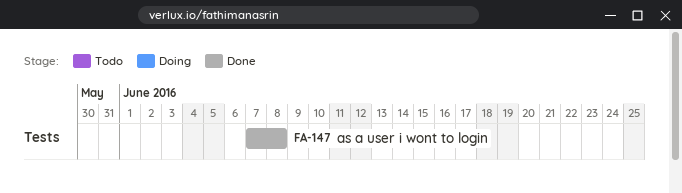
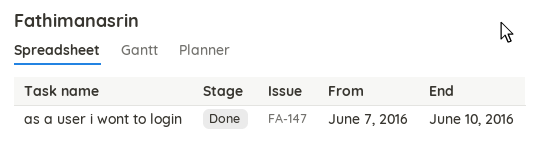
FA-147, due: Jun 8 -> Jun 10

